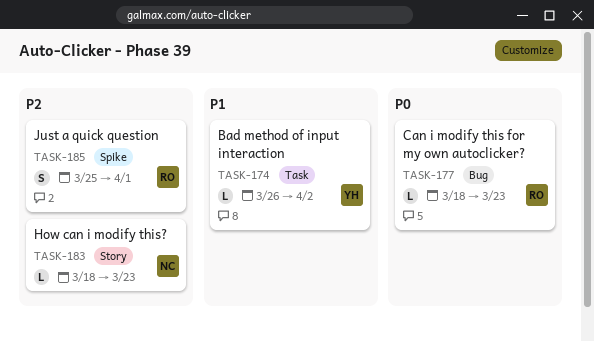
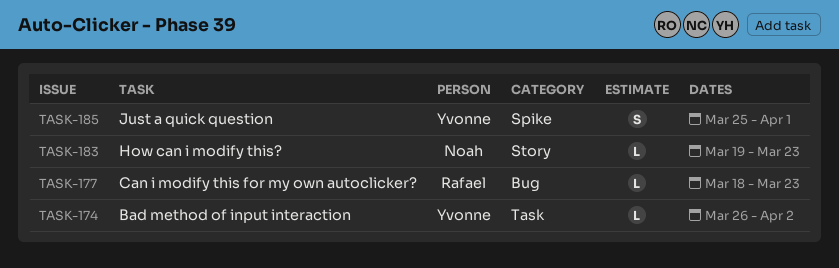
TASK-183, start: Mar 18 -> Mar 19
TASK-185, owner: Rafael -> Yvonne

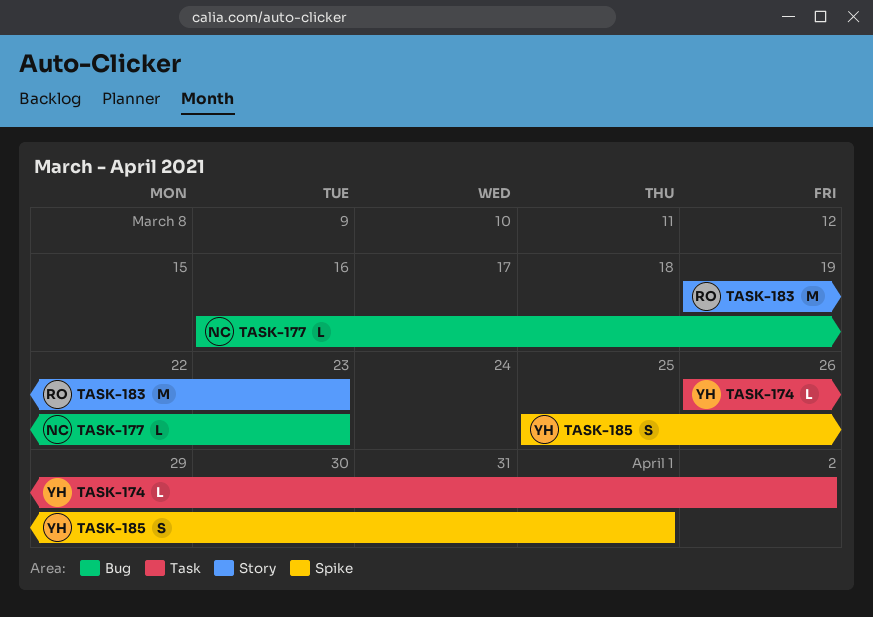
TASK-177, owner: Rafael -> Noah
TASK-177, start: Mar 18 -> Mar 16
TASK-183, owner: Noah -> Rafael
TASK-183, estimate: L -> M

